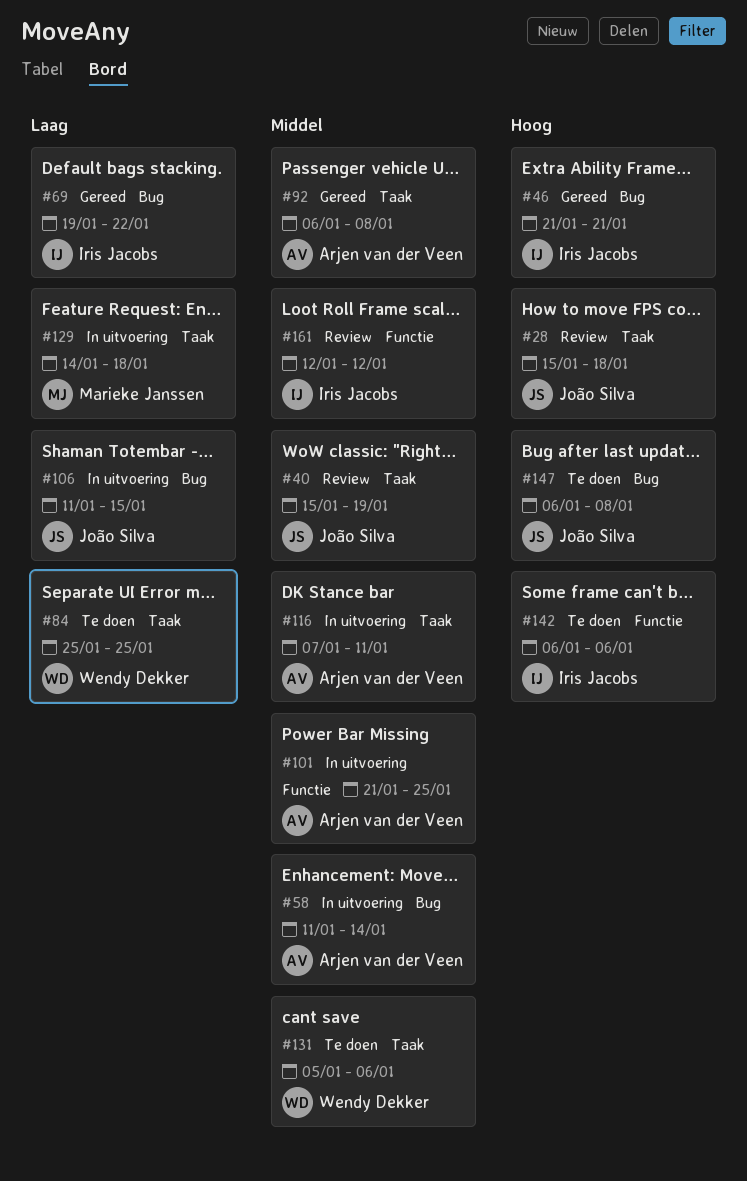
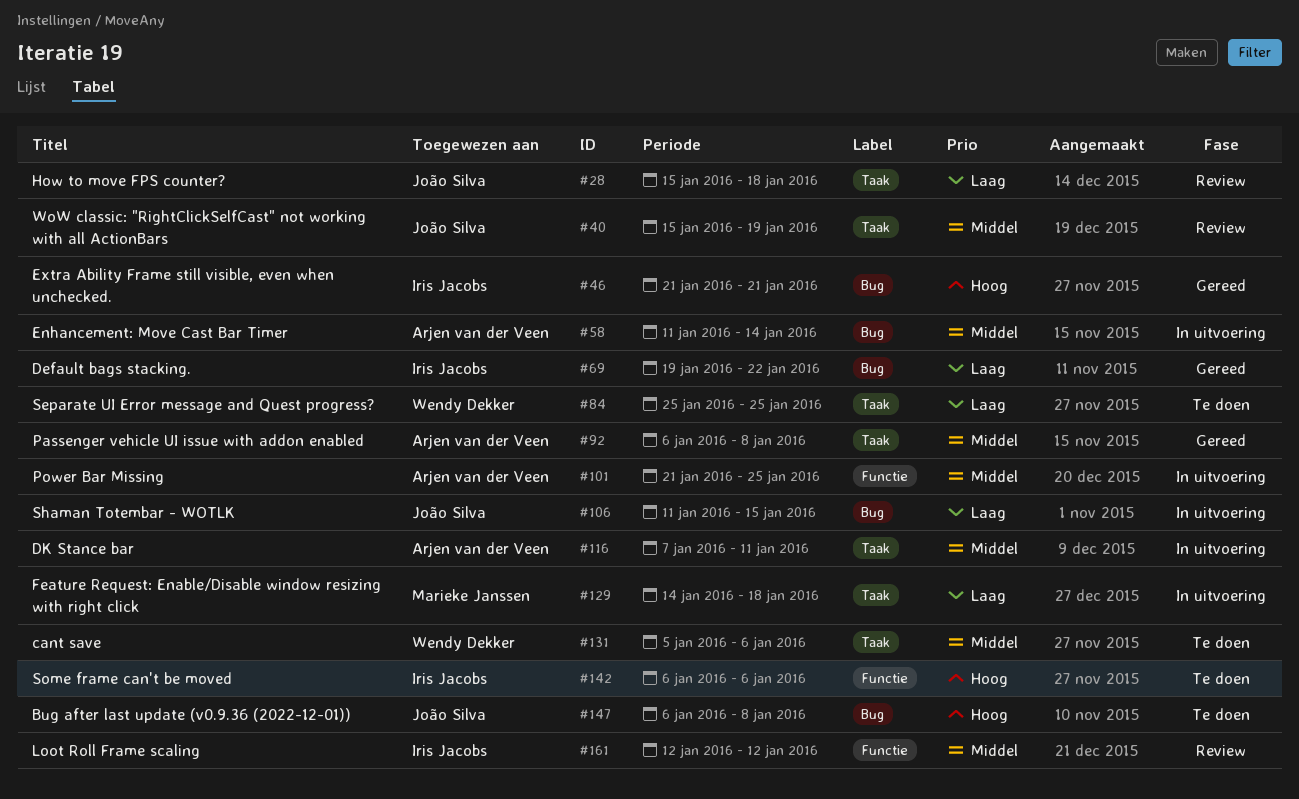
#28, priority: Hoog -> Laag

